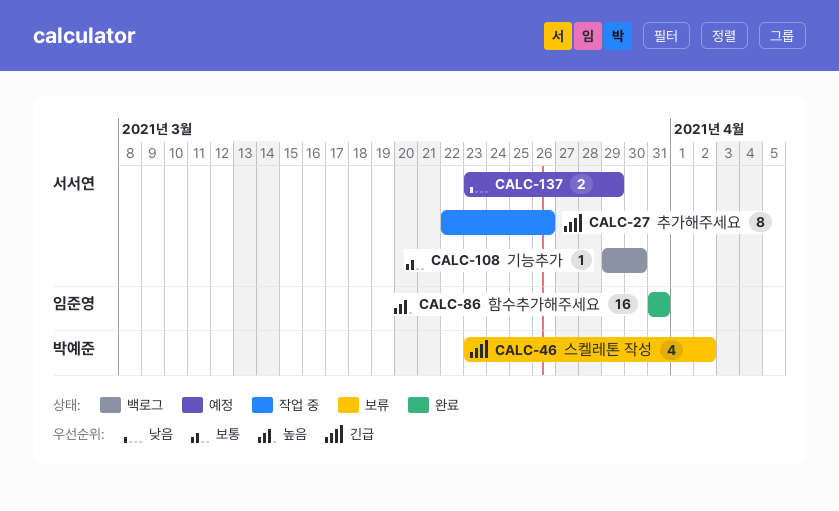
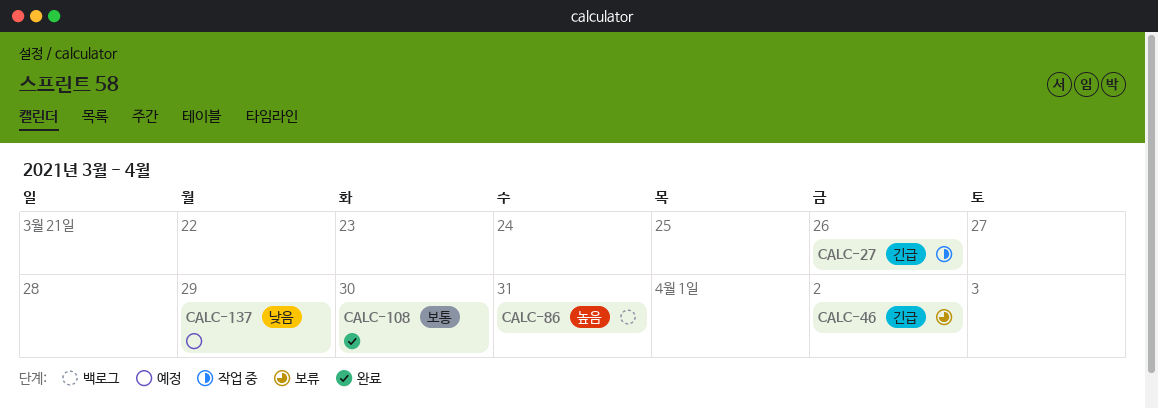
CALC-86, status: 완료 -> 백로그
CALC-108, status: 백로그 -> 완료

